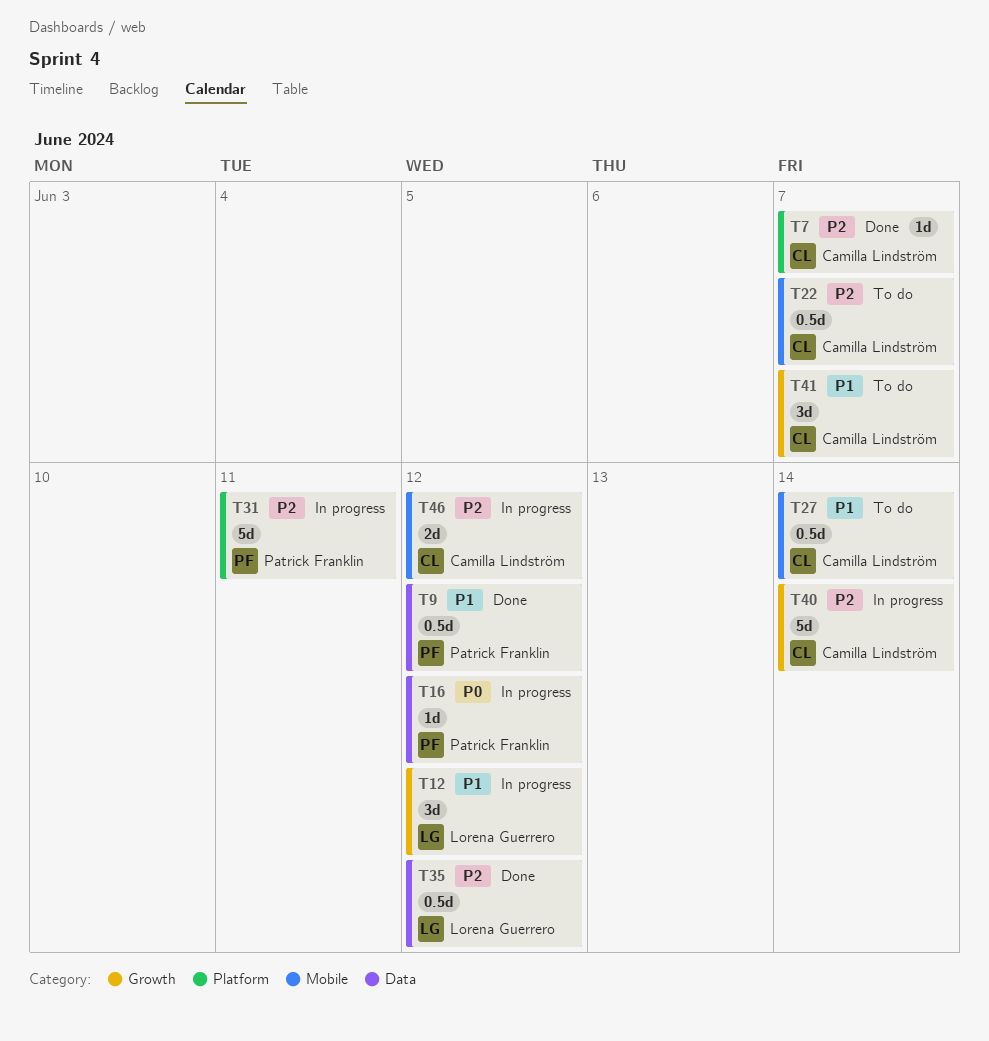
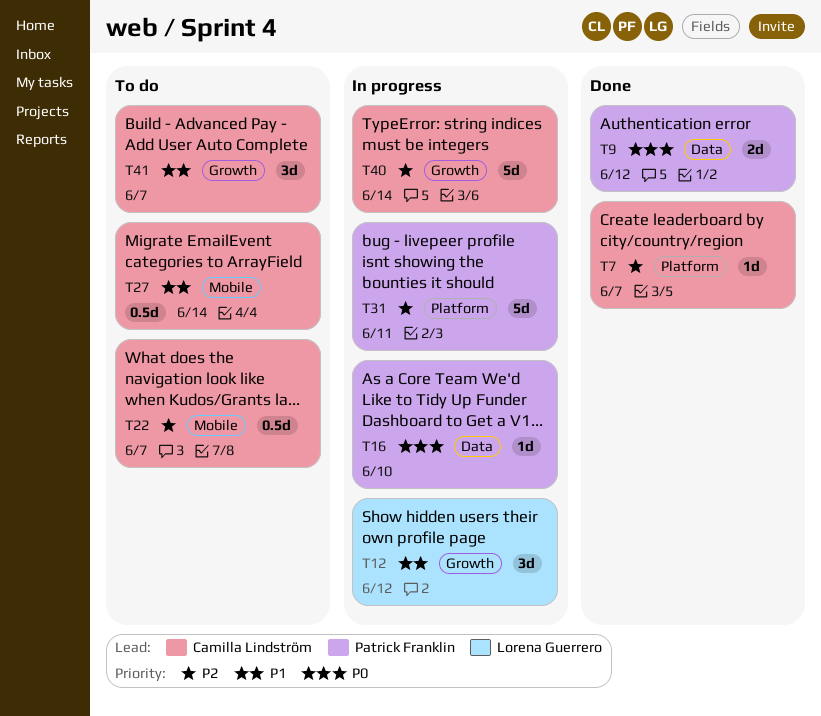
T9, priority: P1 -> P0
T9, estimate: 0.5d -> 2d
T16, due: Jun 12 -> Jun 10
T35: present -> none
T46: present -> none

